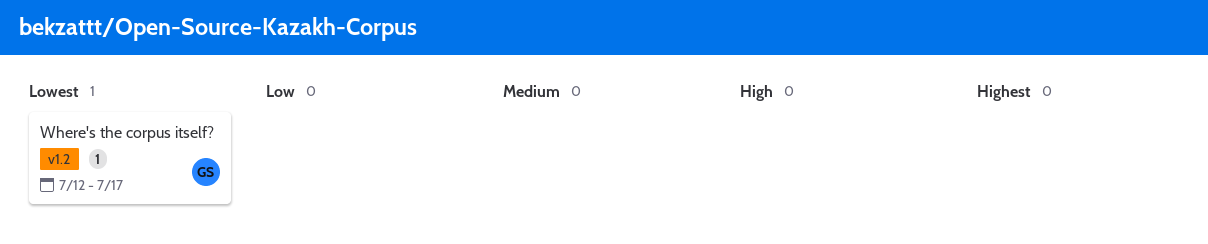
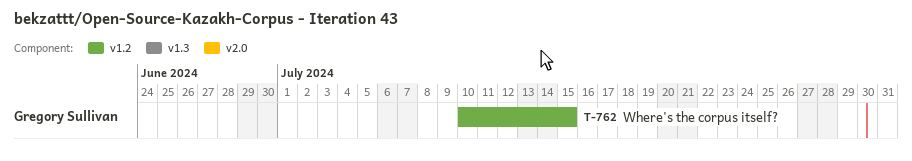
Where's the corpus itself?, start: Jul 12 -> Jul 10
Where's the corpus itself?, due: Jul 17 -> Jul 15

